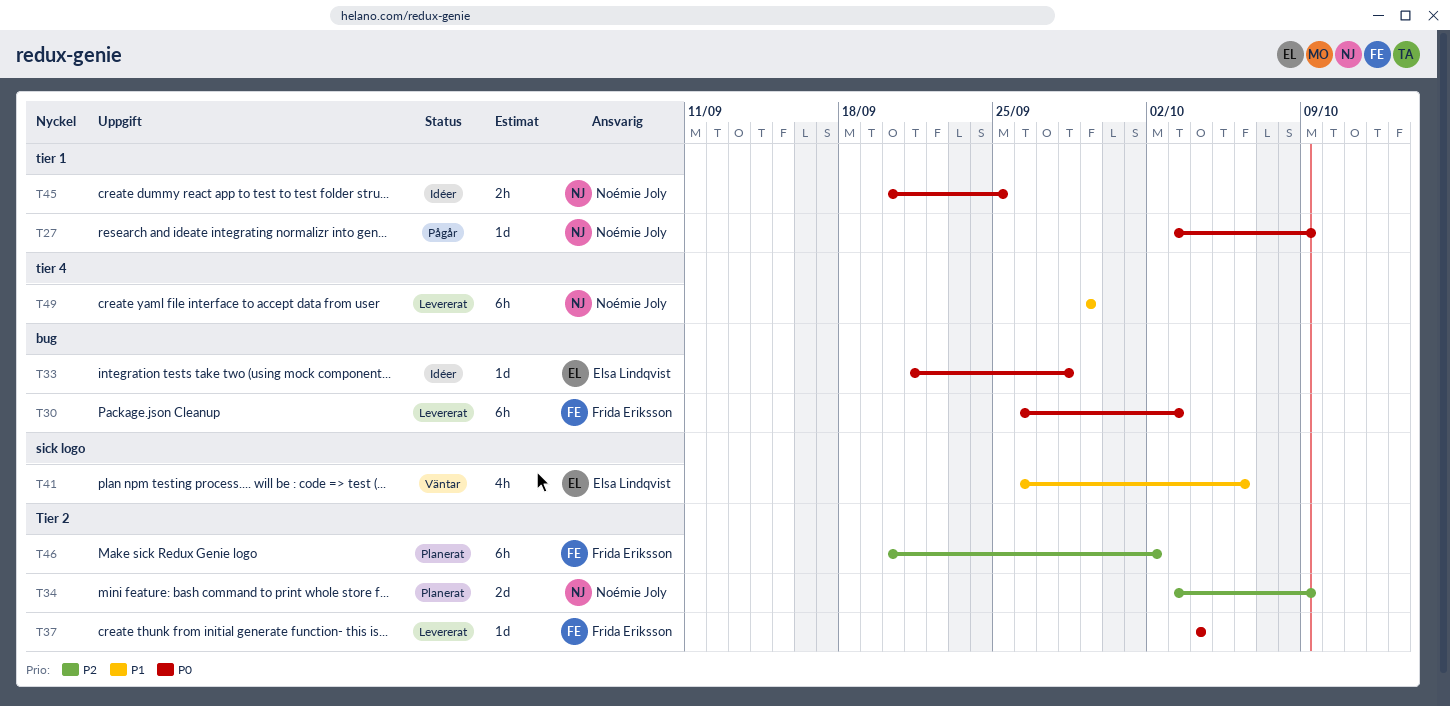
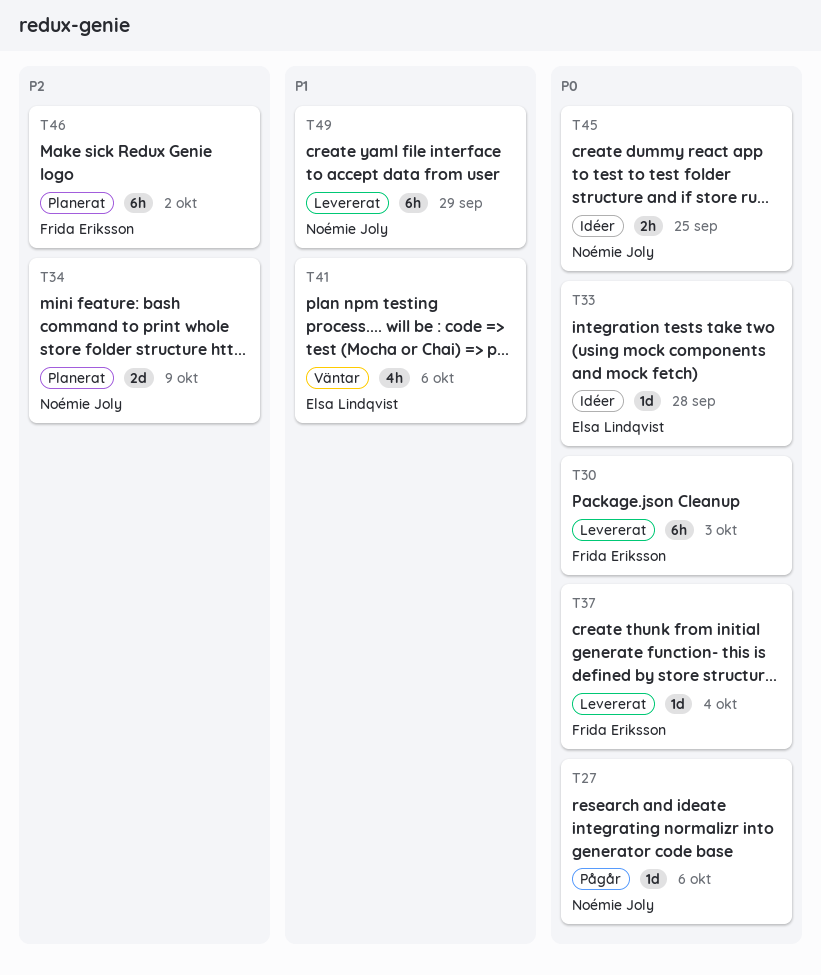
T27, due: Oct 9 -> Oct 6

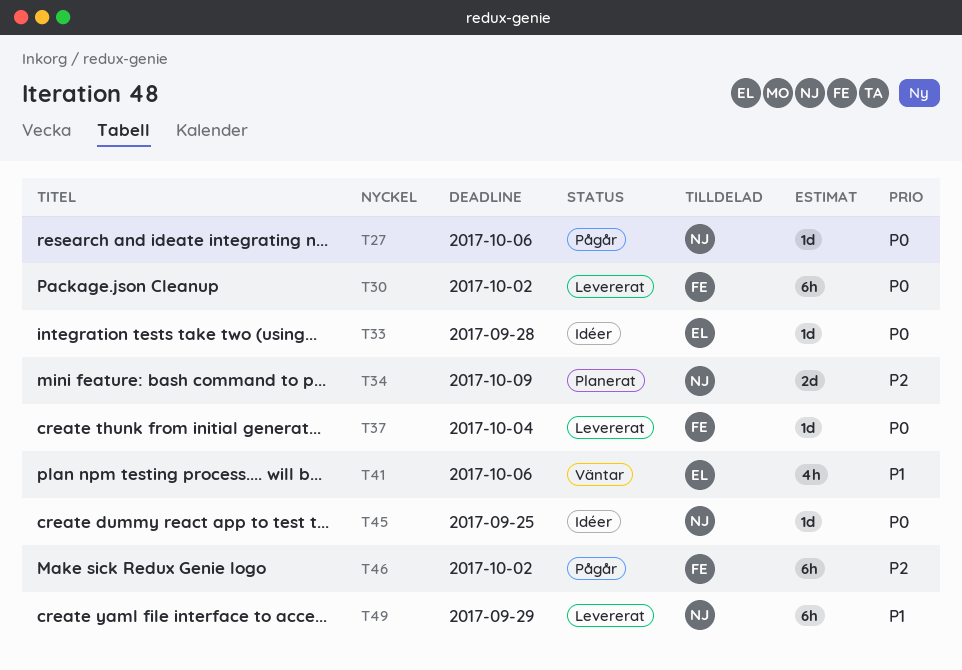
T30, due: Oct 3 -> Oct 2
T45, estimate: 2h -> 1d
T46, status: Planerat -> Pågår

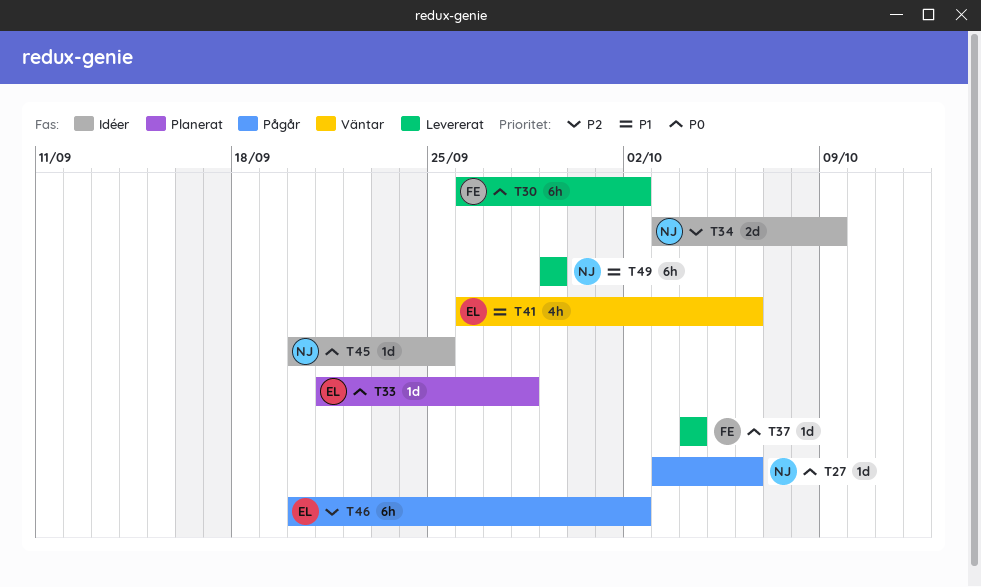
T33, status: Idéer -> Planerat
T34, status: Planerat -> Idéer
T46, owner: FE -> EL

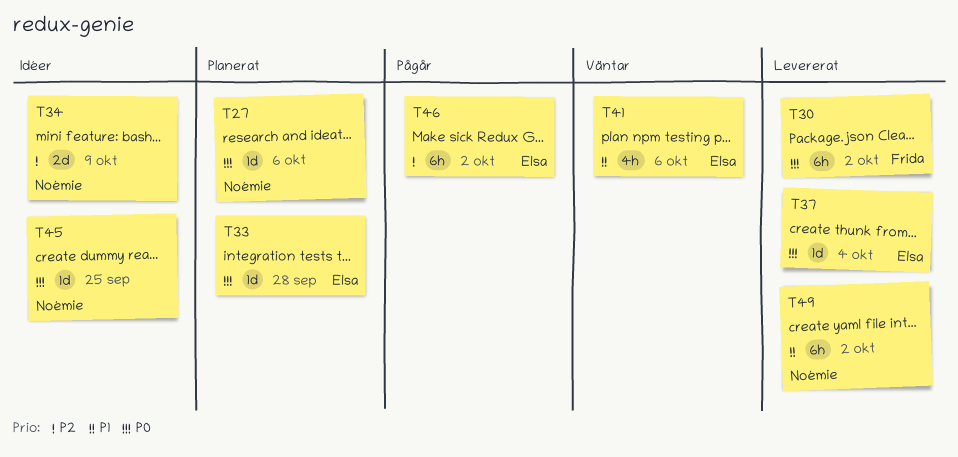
T27, status: Pågår -> Planerat
T37, owner: Frida -> Elsa
T49, due: Sep 29 -> Oct 2

